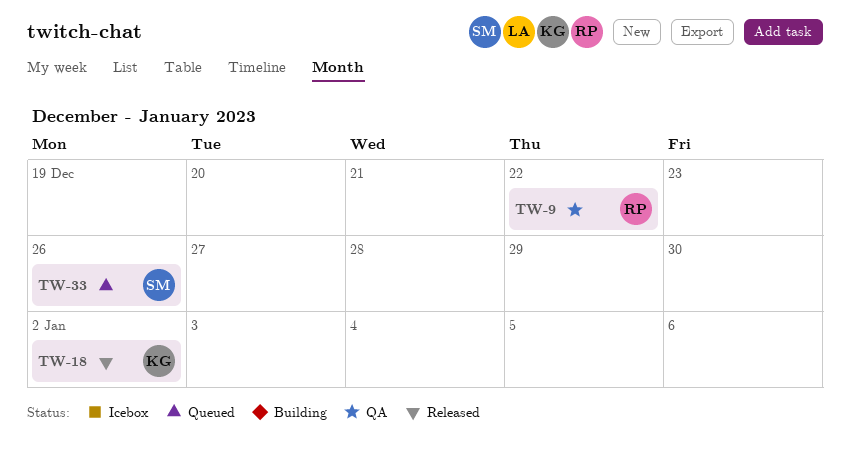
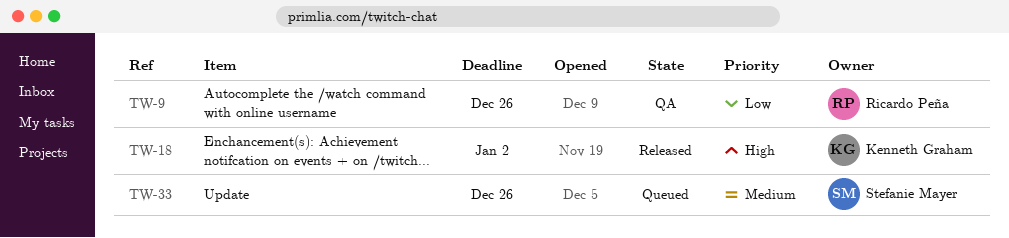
TW-9, due: Dec 22 -> Dec 26

